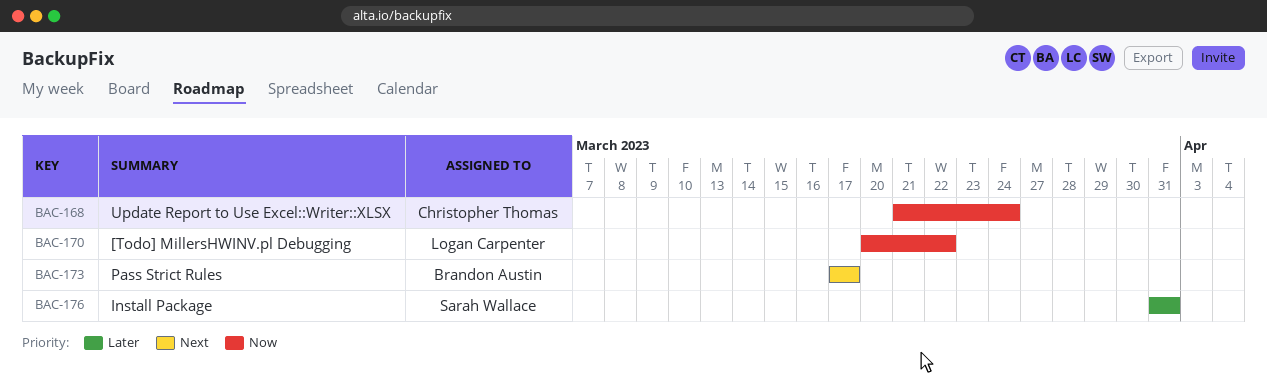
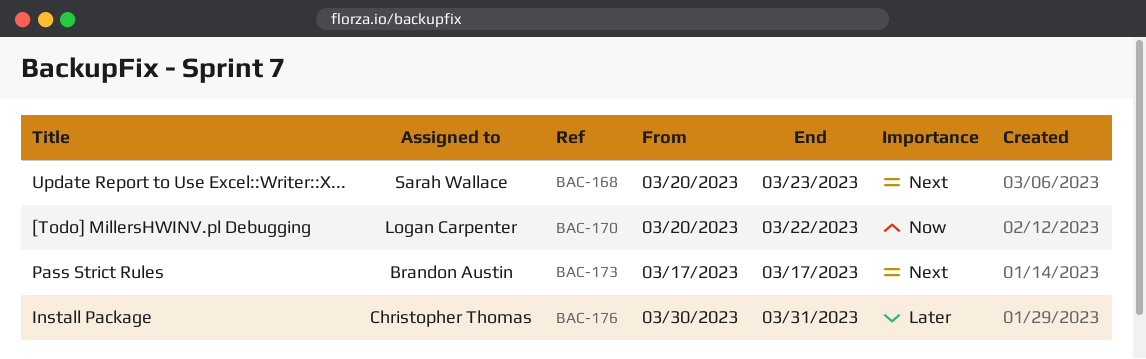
BAC-168, owner: Christopher Thomas -> Sarah Wallace
BAC-168, priority: Now -> Next
BAC-168, start: Mar 21 -> Mar 20
BAC-168, due: Mar 24 -> Mar 23
BAC-176, owner: Sarah Wallace -> Christopher Thomas
BAC-176, start: Mar 31 -> Mar 30

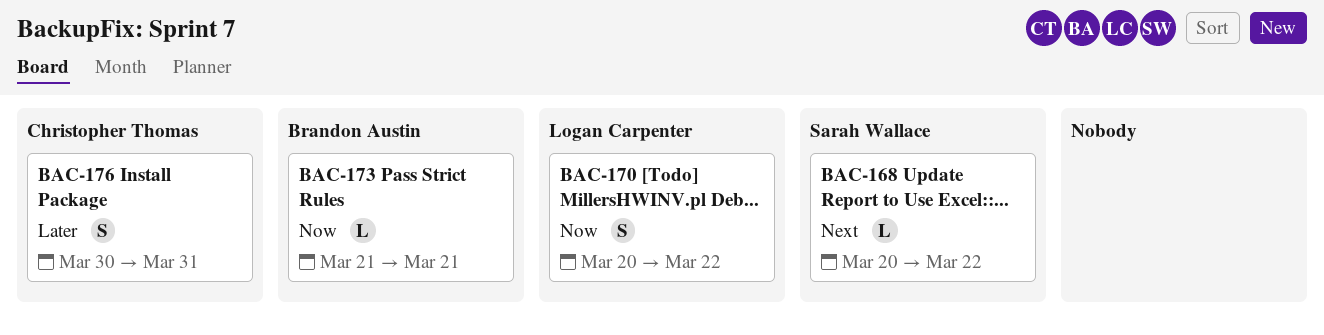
BAC-168, due: Mar 23 -> Mar 22
BAC-173, priority: Next -> Now
BAC-173, start: Mar 17 -> Mar 21
BAC-173, due: Mar 17 -> Mar 21

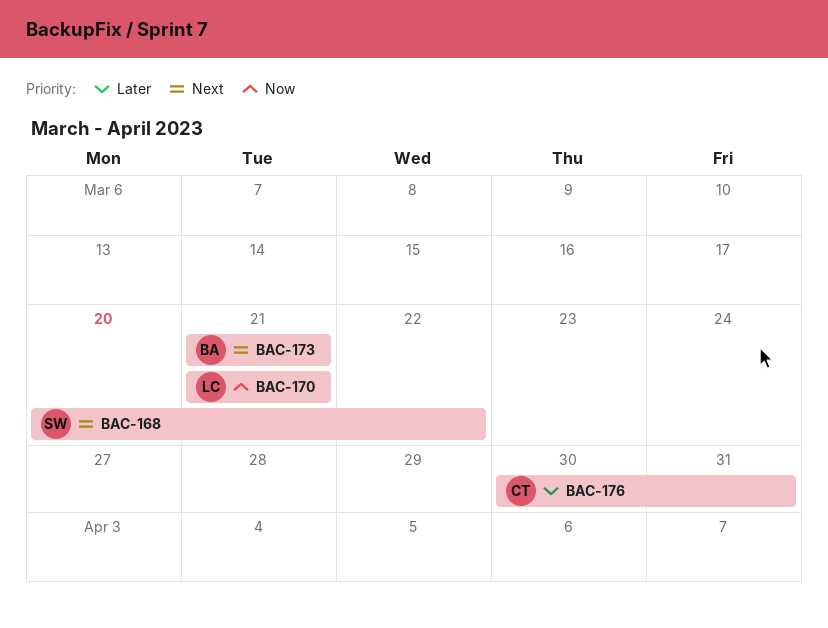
BAC-170, start: Mar 20 -> Mar 21
BAC-170, due: Mar 22 -> Mar 21
BAC-173, priority: Now -> Next

